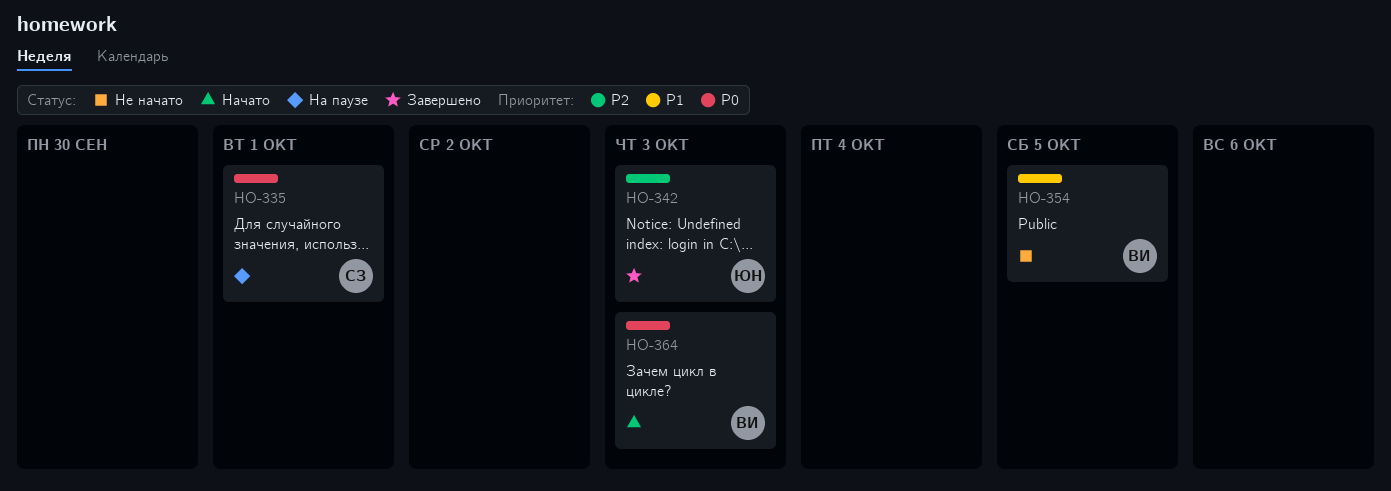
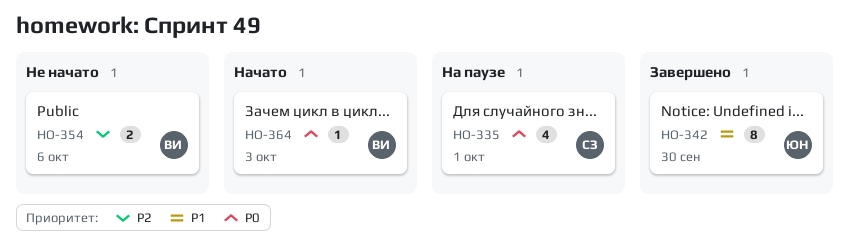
HO-342, priority: P2 -> P1
HO-342, due: Oct 3 -> Sep 30
HO-354, priority: P1 -> P2
HO-354, due: Oct 5 -> Oct 6

